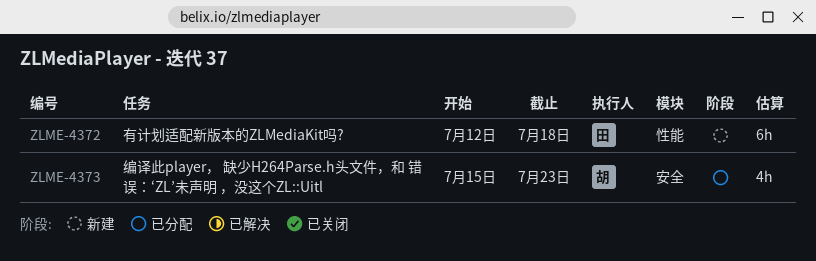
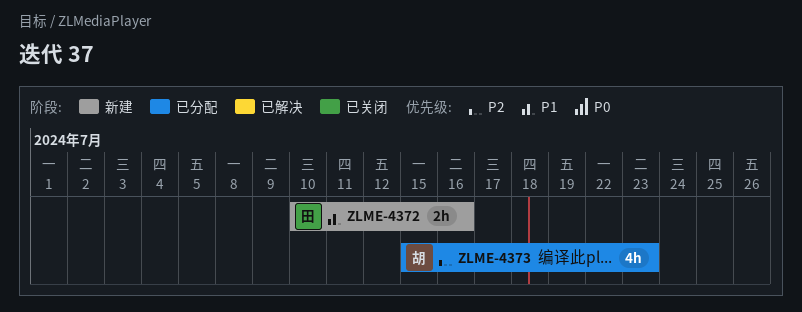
ZLME-4372, estimate: 6h -> 2h
ZLME-4372, start: Jul 12 -> Jul 10
ZLME-4372, due: Jul 18 -> Jul 16

